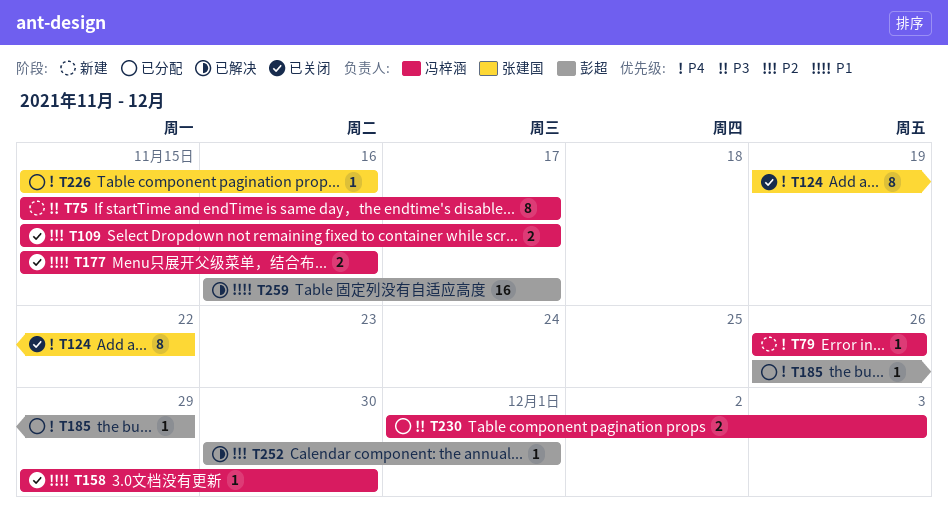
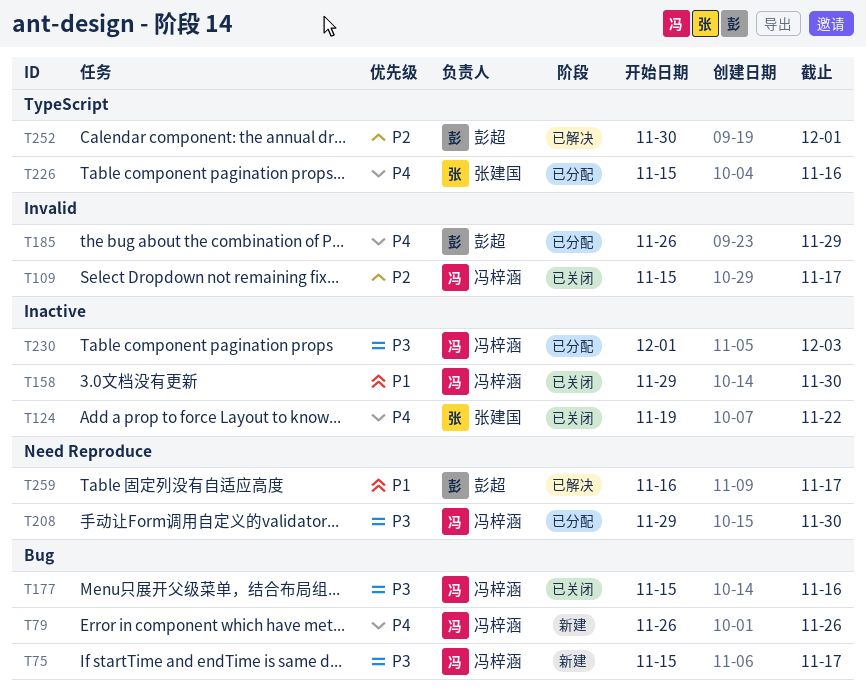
T177, priority: P1 -> P3
T208: none -> present

